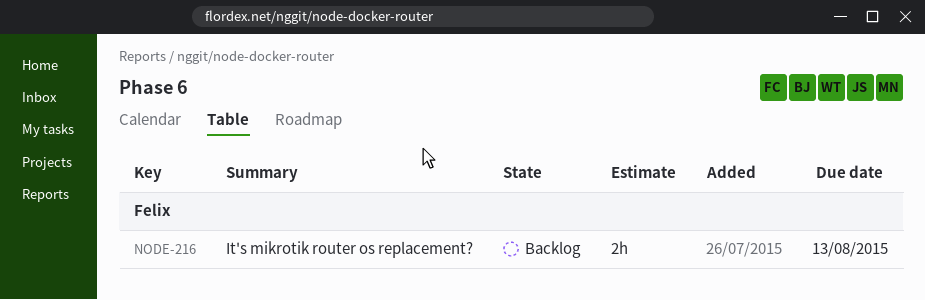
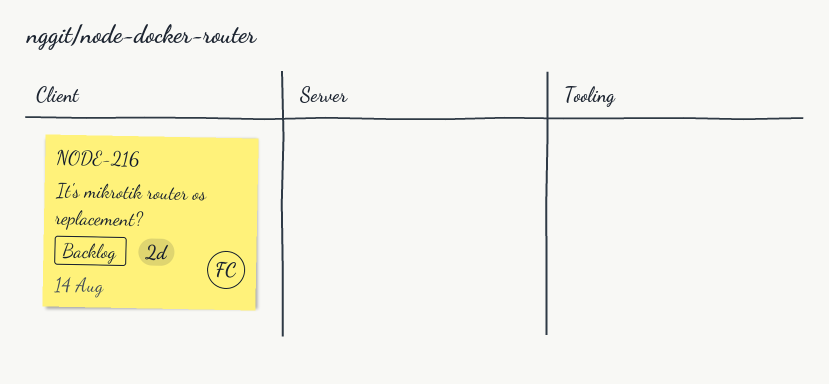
NODE-216, estimate: 2h -> 2d
NODE-216, due: Aug 13 -> Aug 14

